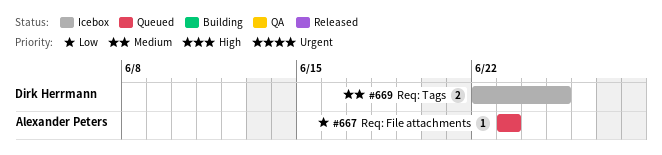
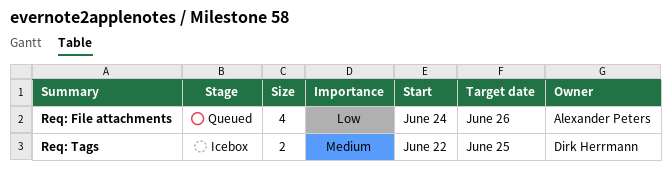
Req: File attachments, estimate: 1 -> 4
Req: File attachments, start: Jun 23 -> Jun 24
Req: File attachments, due: Jun 23 -> Jun 26

